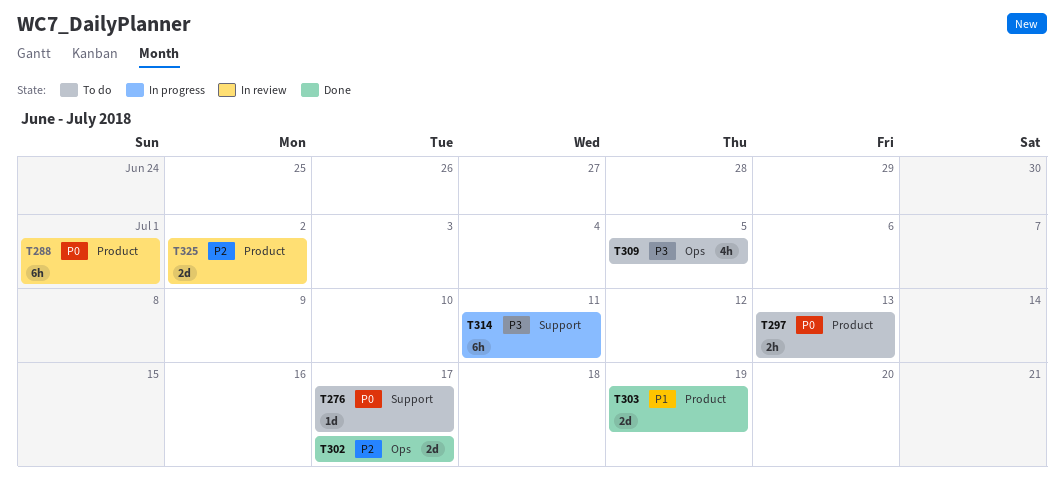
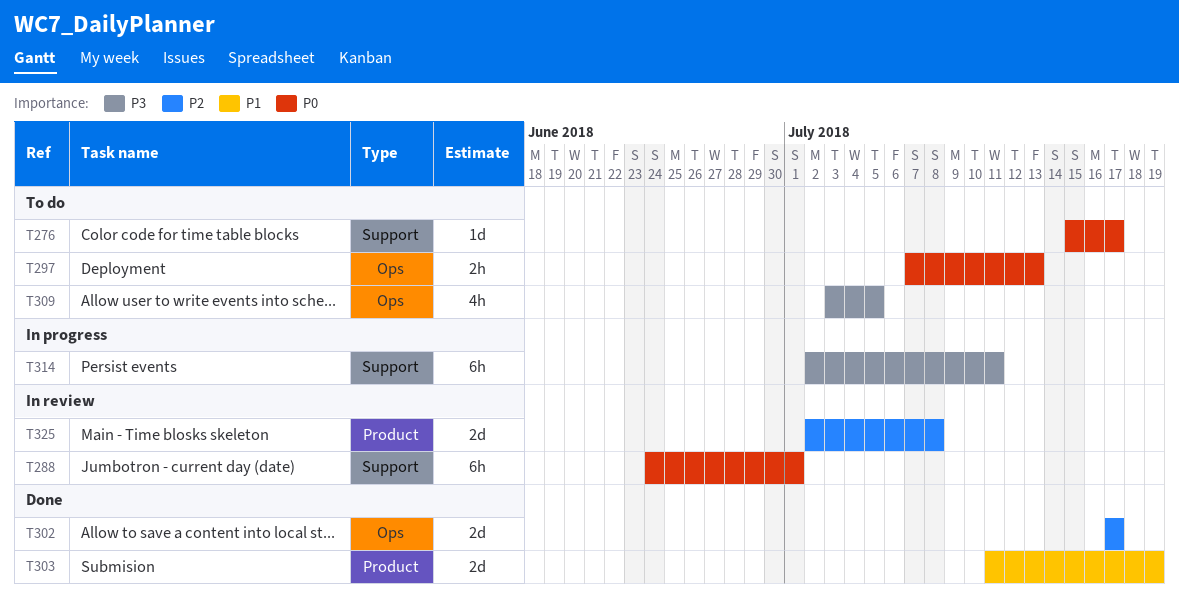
T288, label: Product -> Support
T297, label: Product -> Ops
T325, due: Jul 2 -> Jul 8

